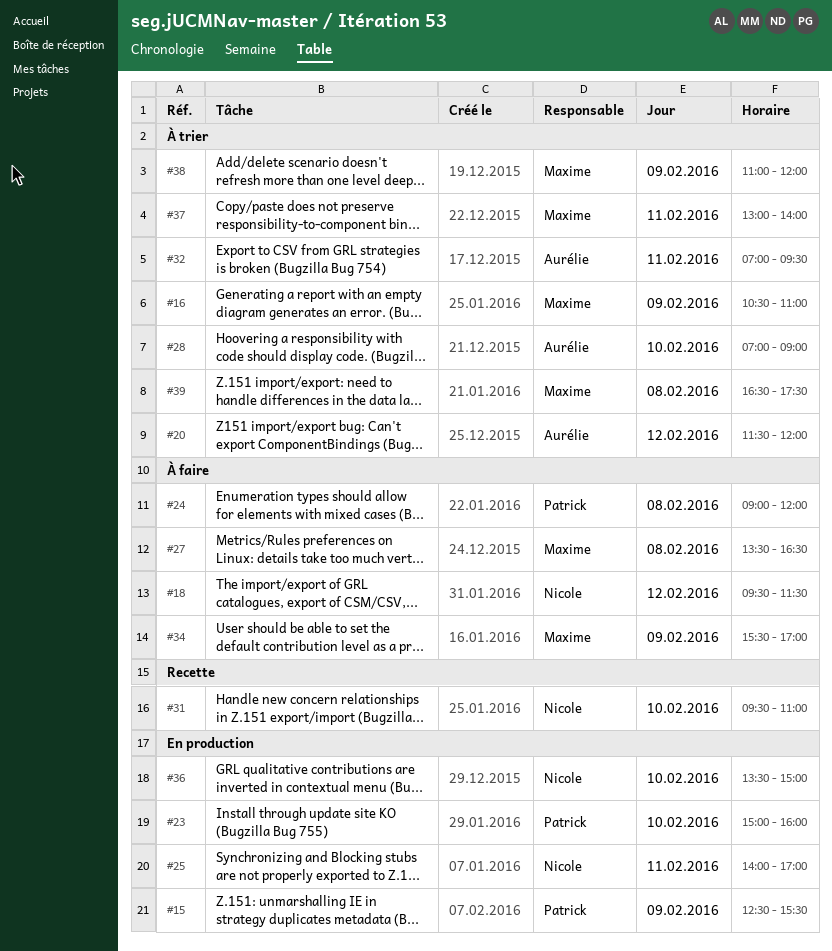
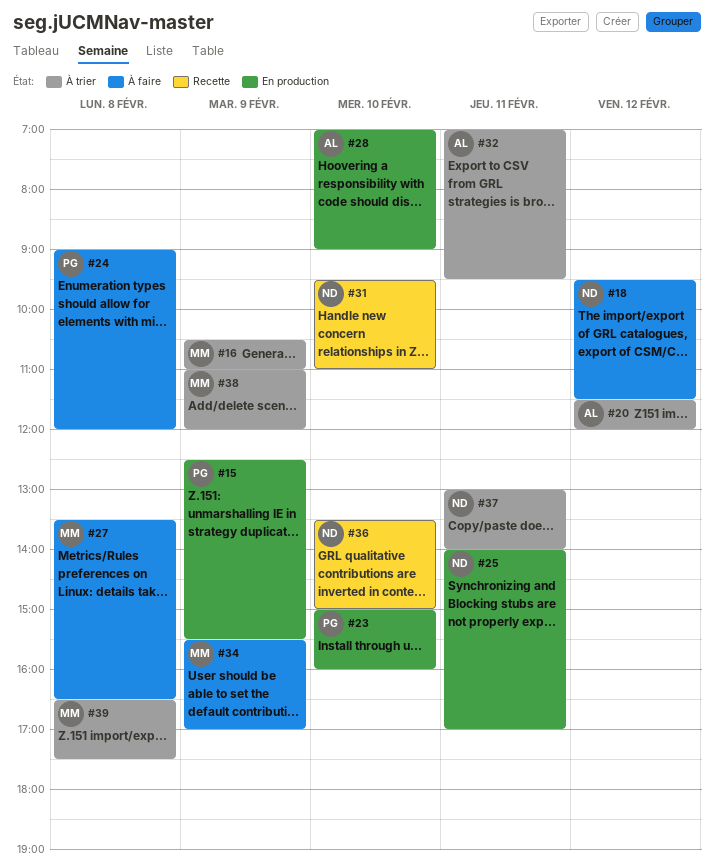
#28, status: À trier -> En production
#36, status: En production -> Recette
#37, owner: Maxime -> Nicole

